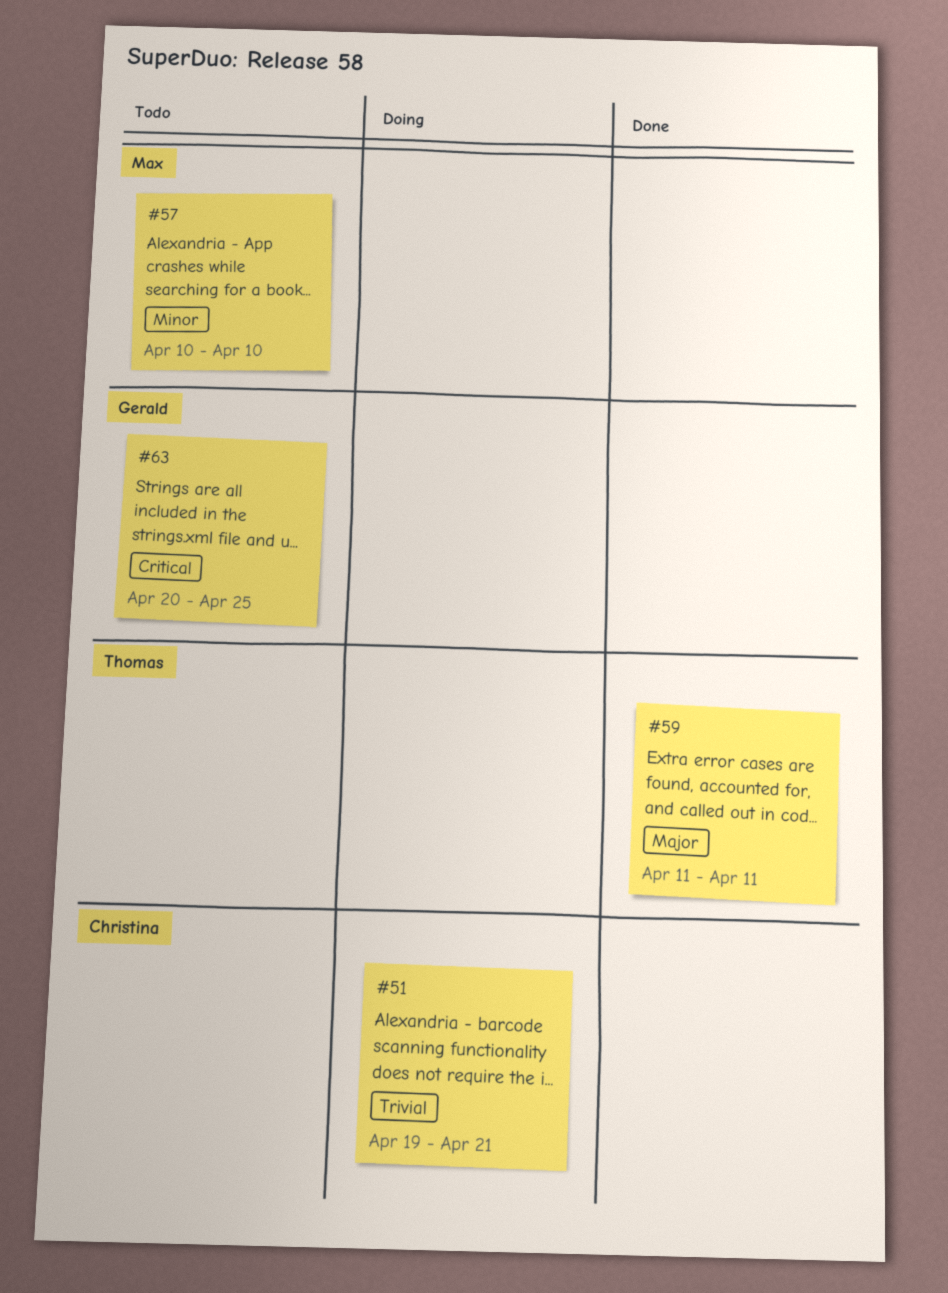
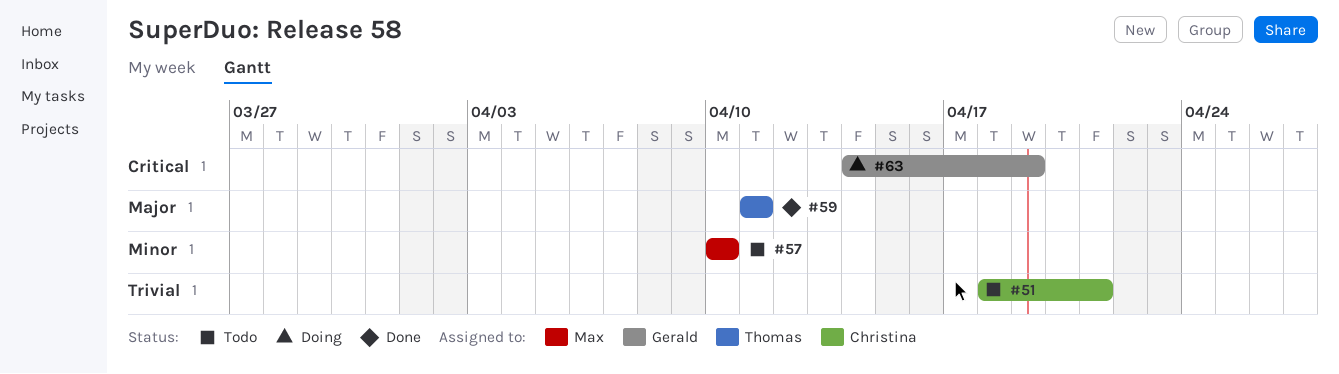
#51, status: Doing -> Todo
#51, start: Apr 19 -> Apr 18
#63, status: Todo -> Doing
#63, start: Apr 20 -> Apr 14
#63, due: Apr 25 -> Apr 19

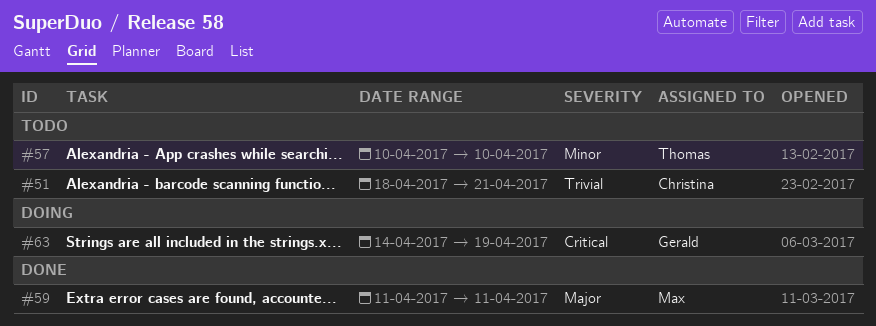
#57, owner: Max -> Thomas
#59, owner: Thomas -> Max

